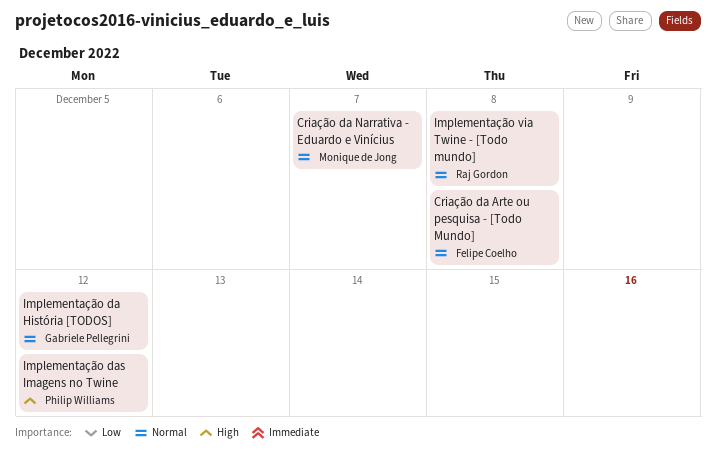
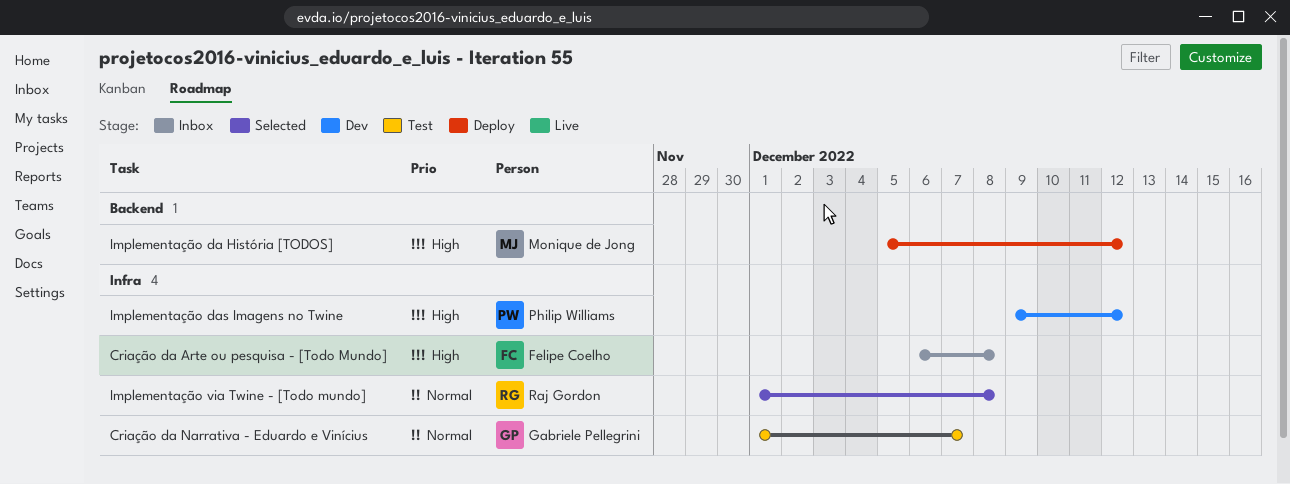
Criação da Arte ou pesquisa - [Todo Mundo], priority: Normal -> High
Criação da Narrativa - Eduardo e Vinícius, owner: Monique de Jong -> Gabriele Pellegrini
Implementação da História [TODOS], owner: Gabriele Pellegrini -> Monique de Jong
Implementação da História [TODOS], priority: Normal -> High

